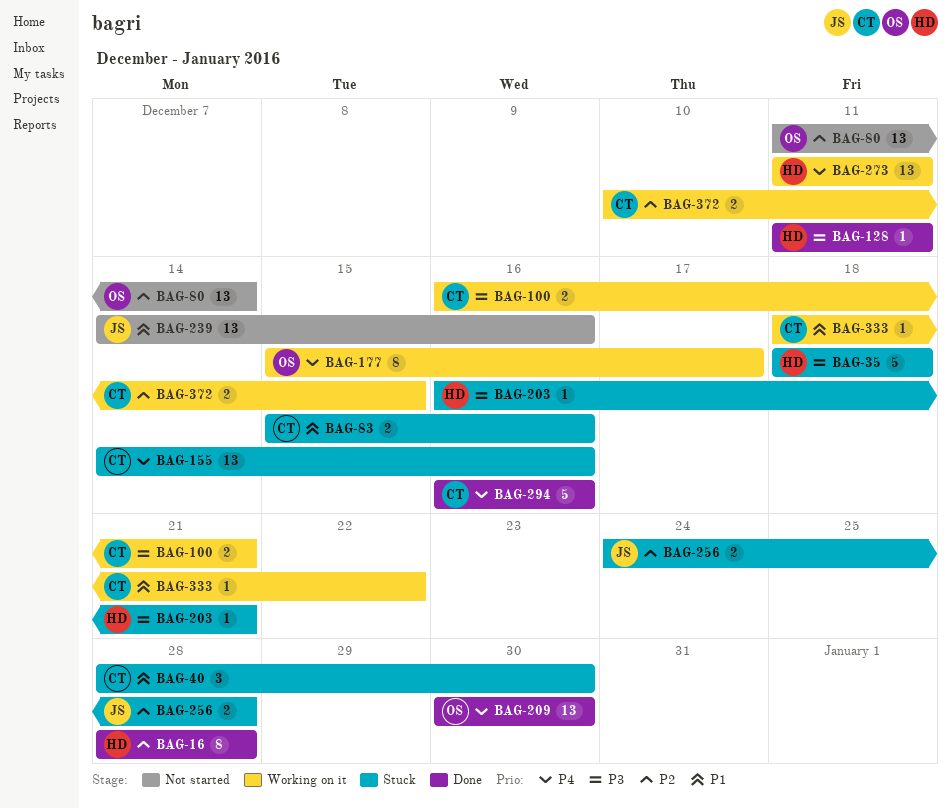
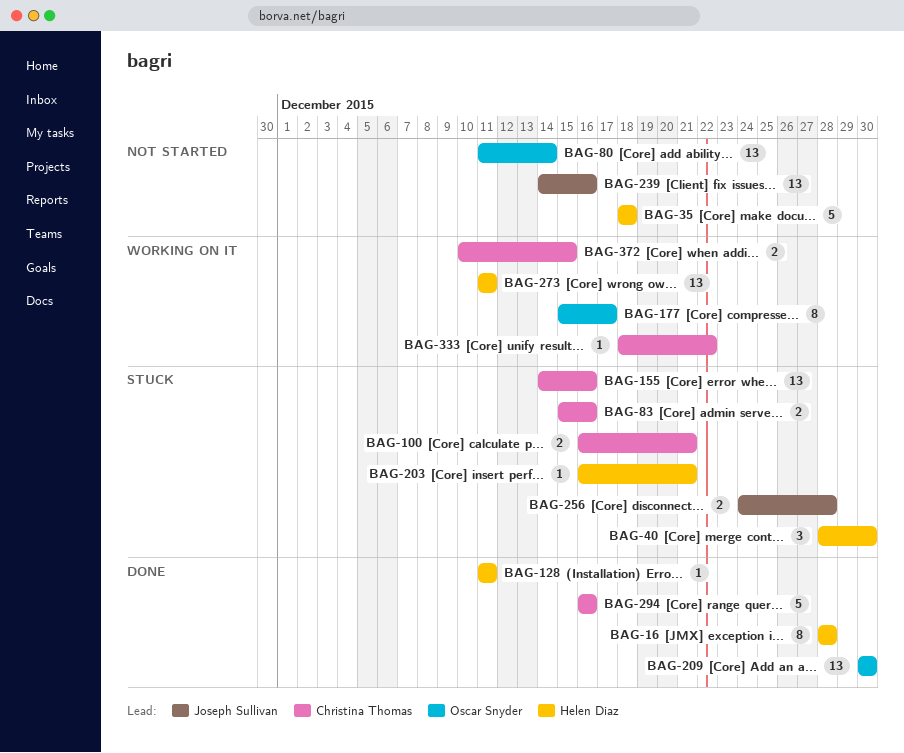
BAG-35, status: Stuck -> Not started
BAG-40, owner: Christina Thomas -> Helen Diaz
BAG-100, status: Working on it -> Stuck

